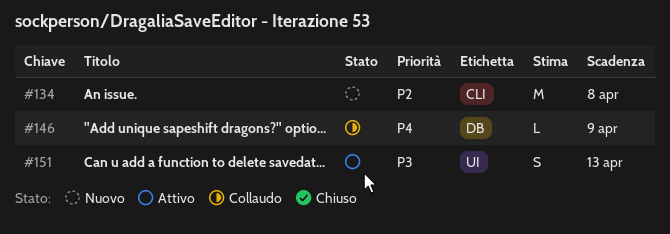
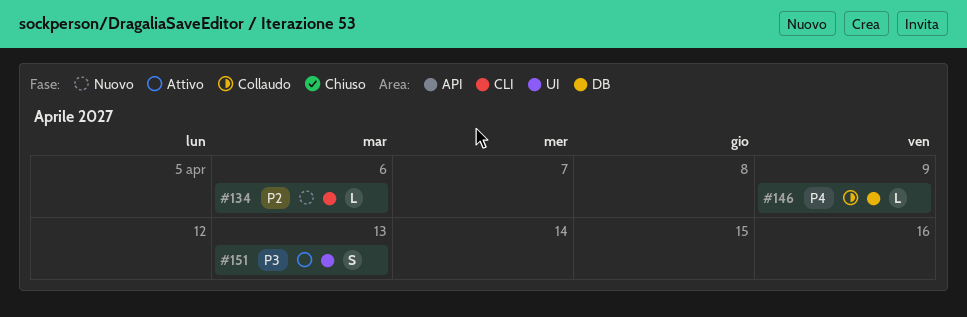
#134, estimate: M -> L
#134, due: Apr 8 -> Apr 6

